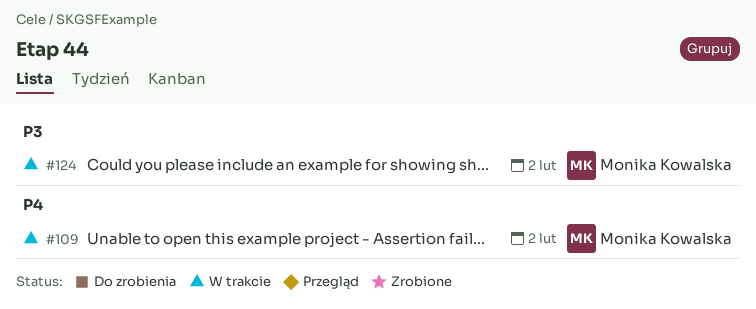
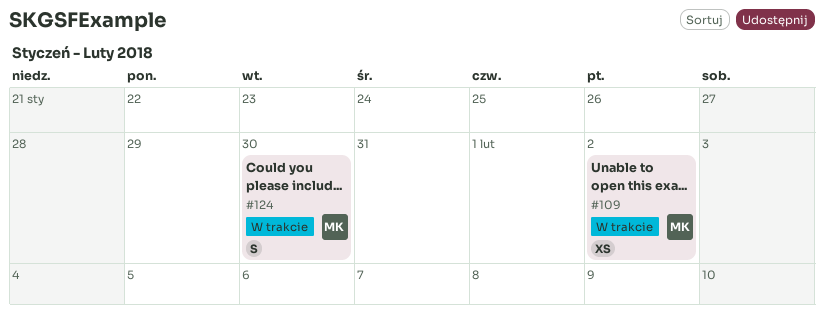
#124, due: Feb 2 -> Jan 30

